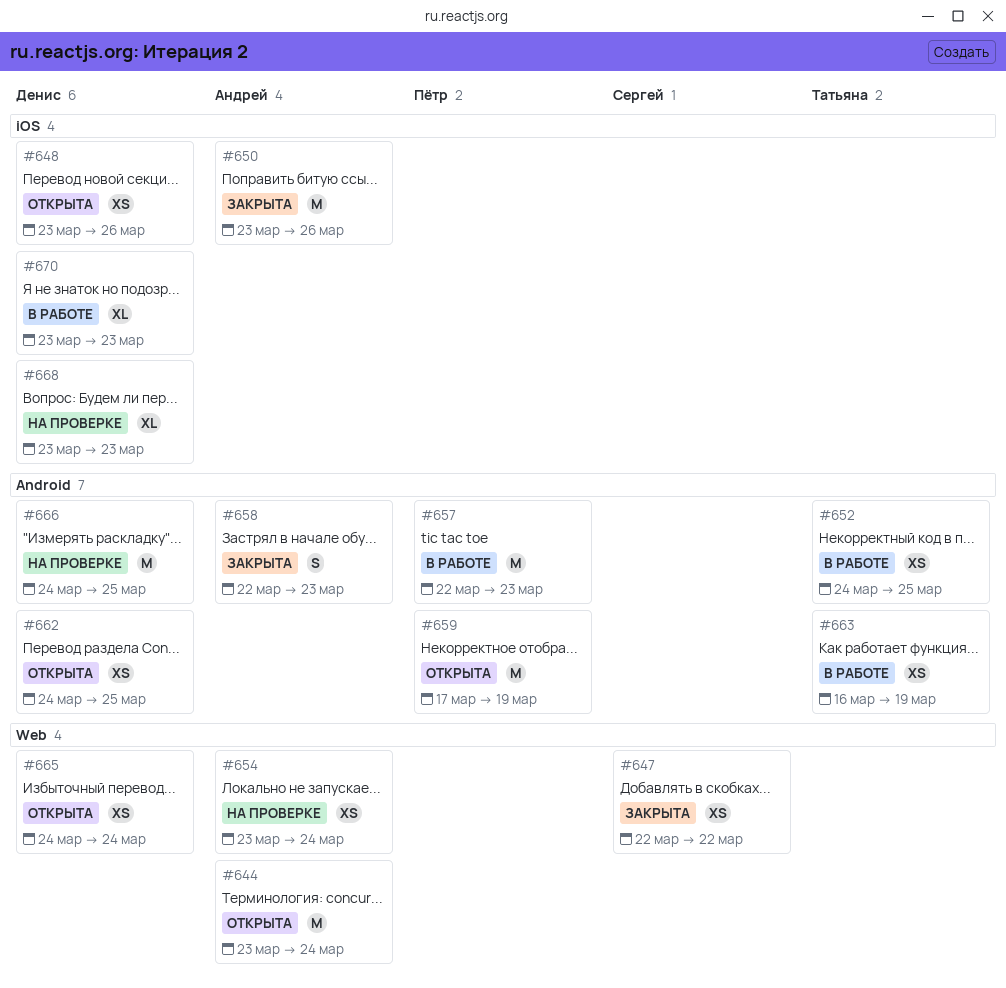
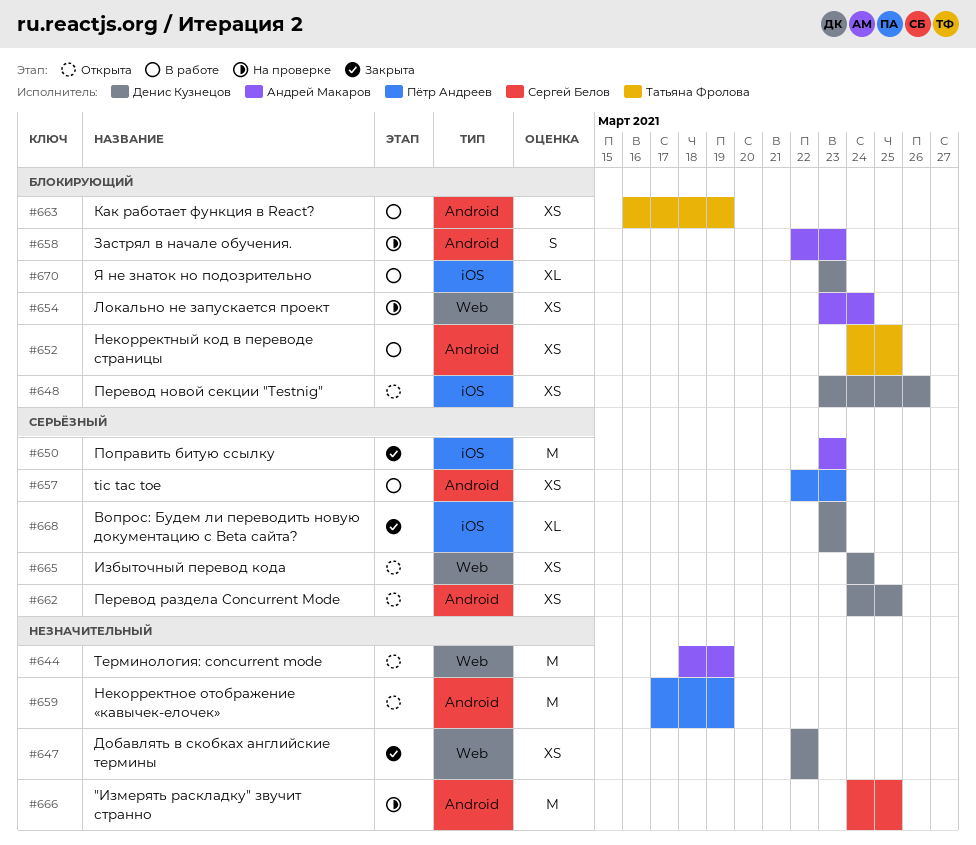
#644, start: Mar 23 -> Mar 18
#644, due: Mar 24 -> Mar 19
#647, owner: Сергей Белов -> Денис Кузнецов
#650, due: Mar 26 -> Mar 23
#657, estimate: M -> XS
#658, status: Закрыта -> На проверке
#666, owner: Денис Кузнецов -> Сергей Белов
#668, status: На проверке -> Закрыта

